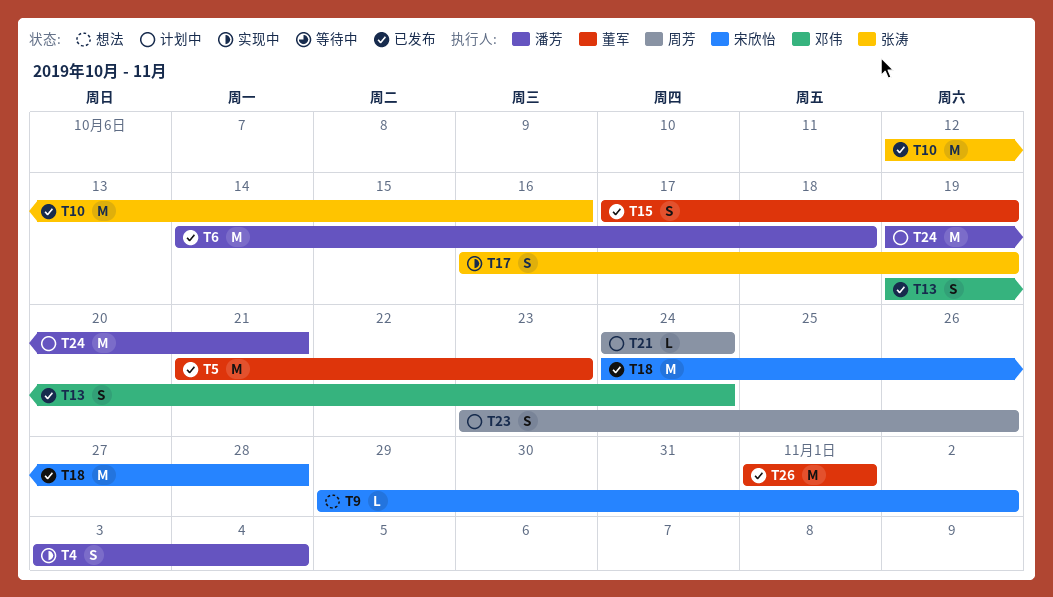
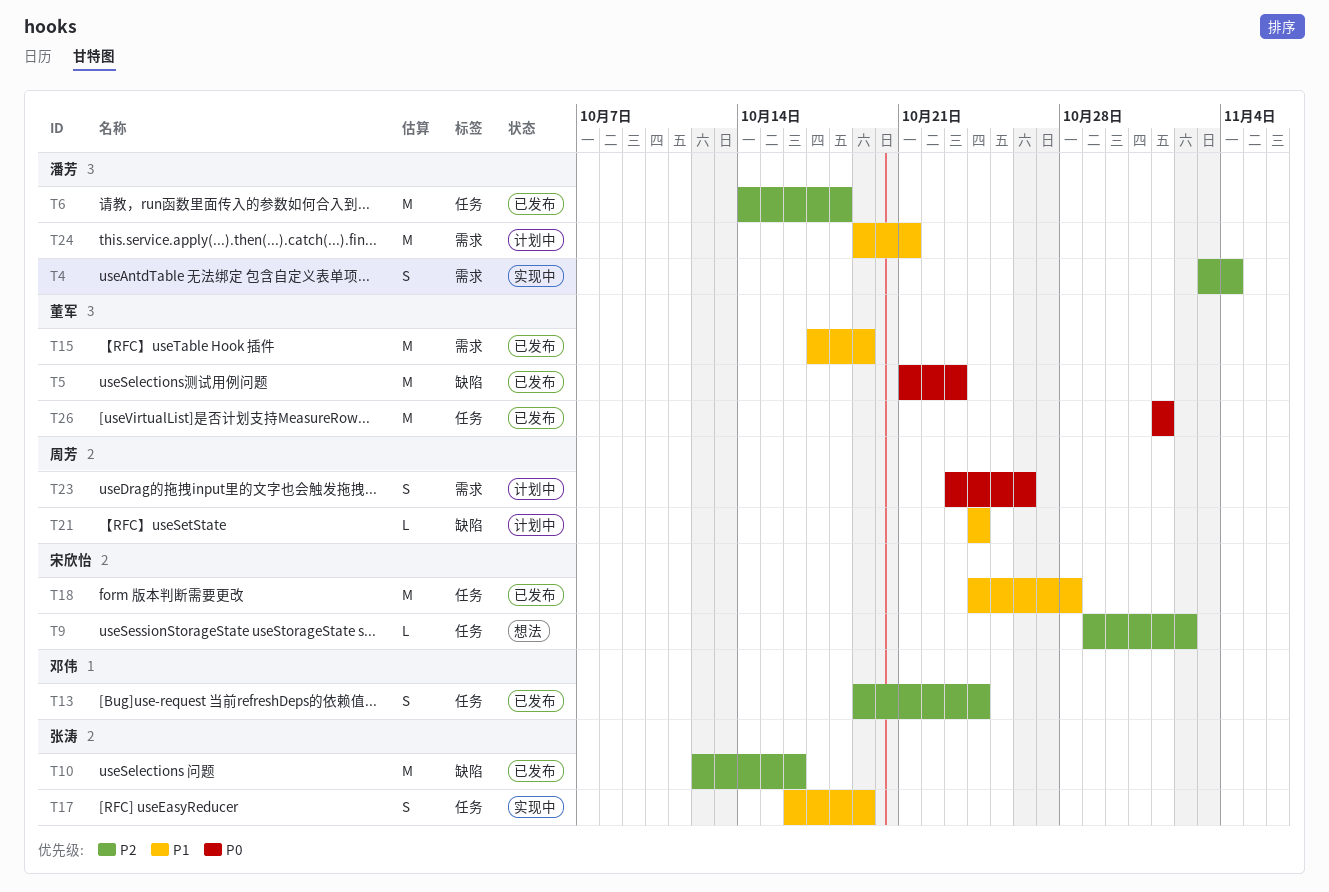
T15, estimate: S -> M

